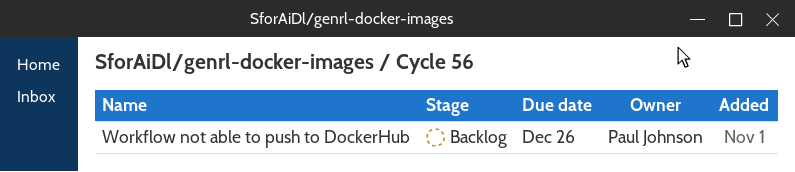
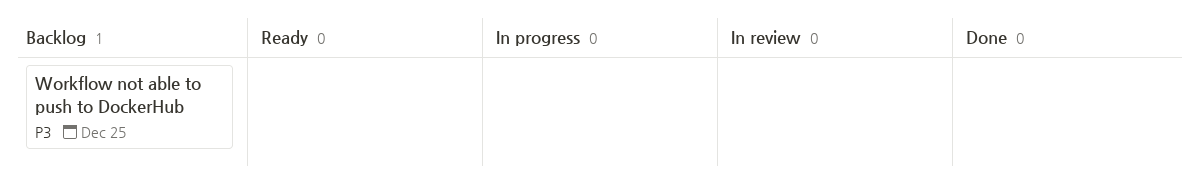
Workflow not able to push to DockerHub, due: Dec 26 -> Dec 25

